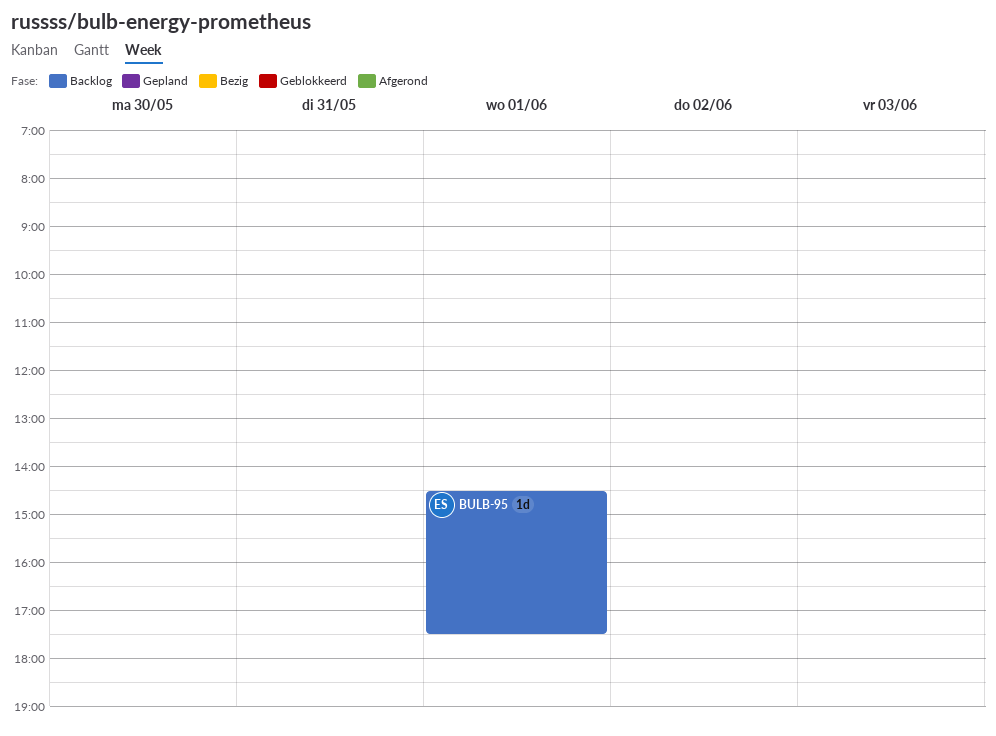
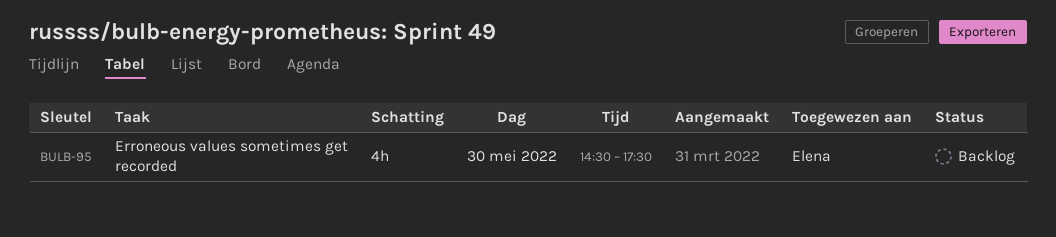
BULB-95, estimate: 1d -> 4h
BULB-95, day: Jun 1 -> May 30

